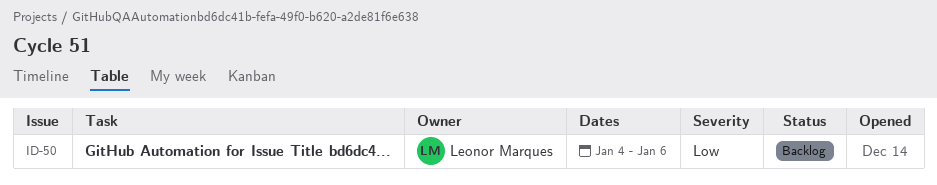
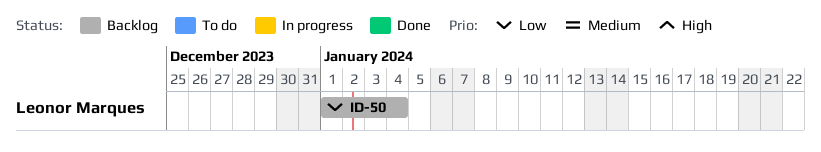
ID-50, start: Jan 4 -> Jan 1
ID-50, due: Jan 6 -> Jan 4

